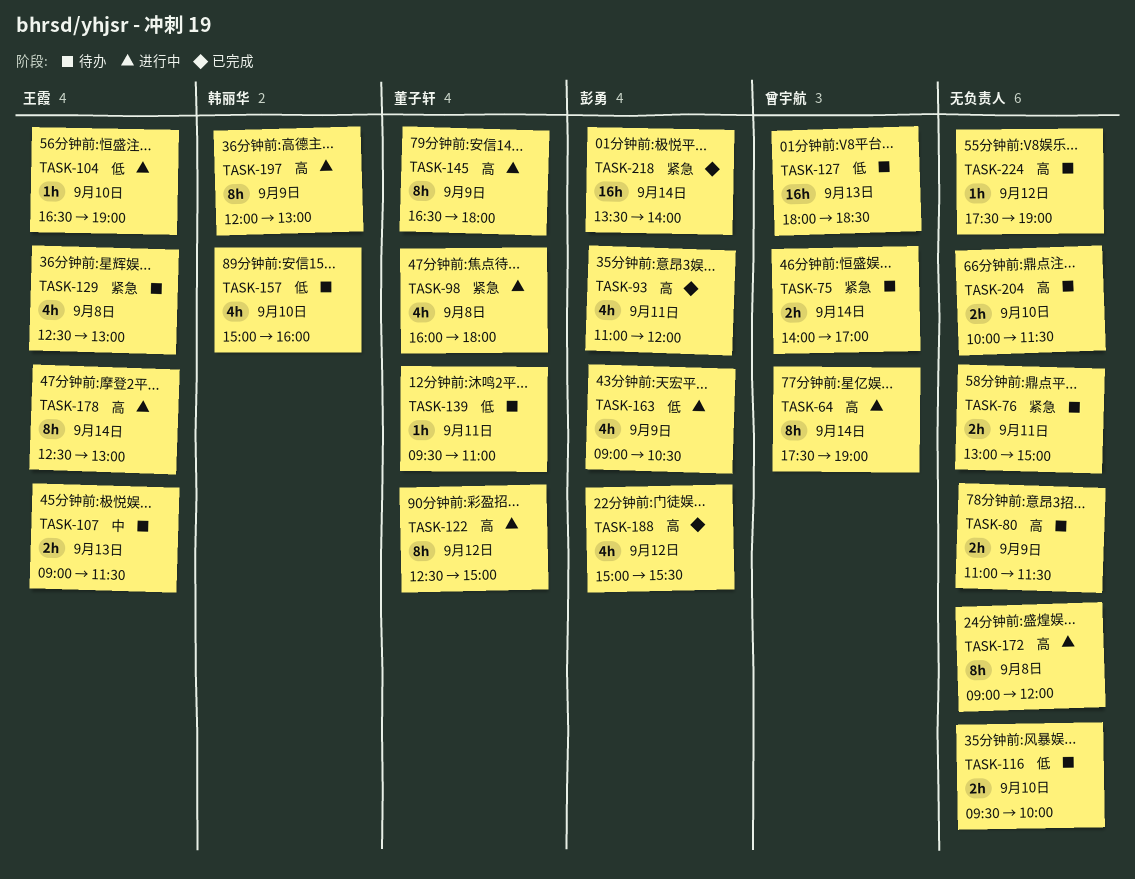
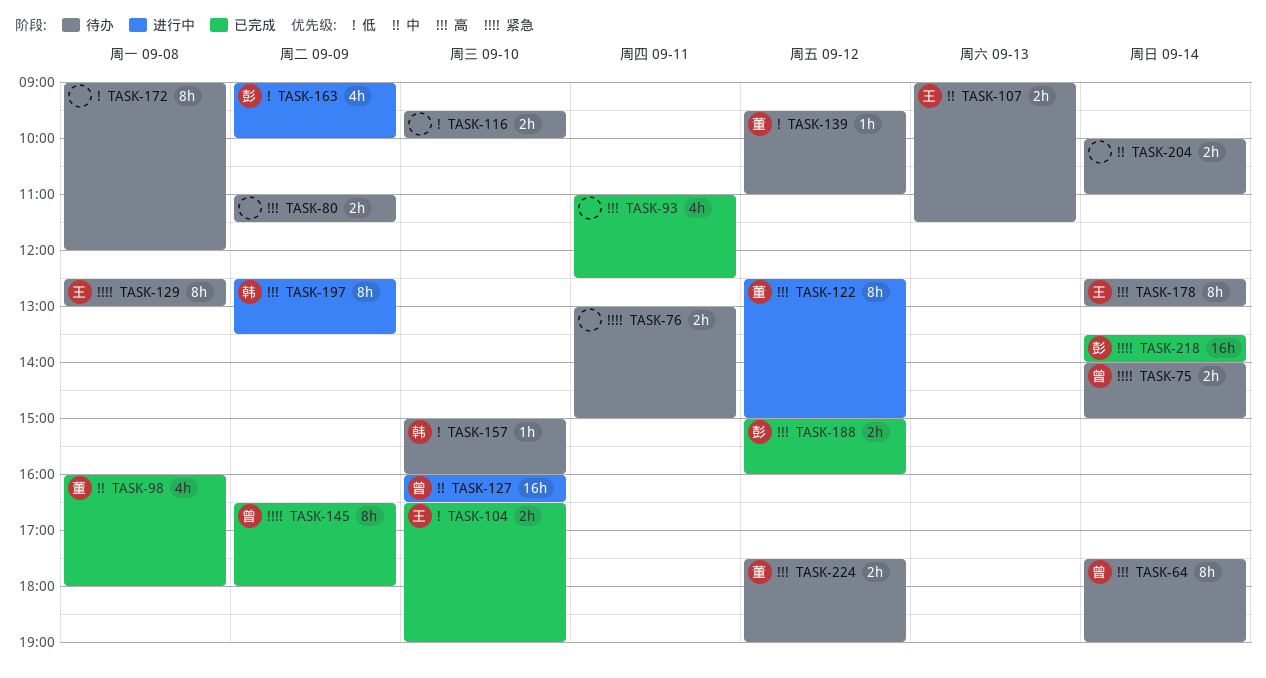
TASK-64, status: 进行中 -> 待办
TASK-75, ends: 17:00 -> 15:00
TASK-93, owner: 彭勇 -> none
TASK-93, ends: 12:00 -> 12:30
TASK-98, status: 进行中 -> 已完成
TASK-98, priority: 紧急 -> 中
TASK-104, status: 进行中 -> 已完成
TASK-104, estimate: 1h -> 2h
TASK-127, status: 待办 -> 进行中
TASK-127, priority: 低 -> 中
TASK-127, day: Sep 13 -> Sep 10
TASK-127, begins: 18:00 -> 16:00
TASK-127, ends: 18:30 -> 16:30
TASK-129, estimate: 4h -> 8h
TASK-139, day: Sep 11 -> Sep 12
TASK-145, status: 进行中 -> 已完成
TASK-145, owner: 董子轩 -> 曾宇航
TASK-145, priority: 高 -> 紧急
TASK-157, estimate: 4h -> 1h
TASK-163, ends: 10:30 -> 10:00
TASK-172, status: 进行中 -> 待办
TASK-172, priority: 高 -> 低
TASK-178, status: 进行中 -> 待办
TASK-188, estimate: 4h -> 2h
TASK-188, ends: 15:30 -> 16:00
TASK-197, begins: 12:00 -> 12:30
TASK-197, ends: 13:00 -> 13:30
TASK-204, priority: 高 -> 中
TASK-204, day: Sep 10 -> Sep 14
TASK-204, ends: 11:30 -> 11:00
TASK-224, owner: none -> 董子轩
TASK-224, estimate: 1h -> 2h

